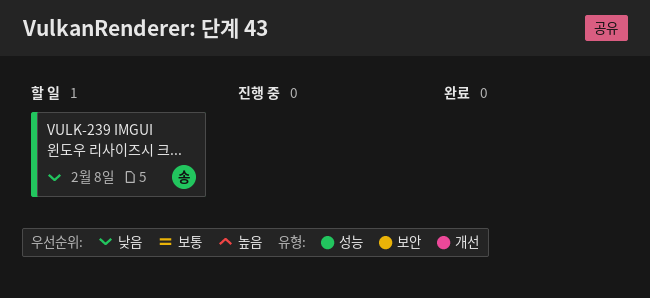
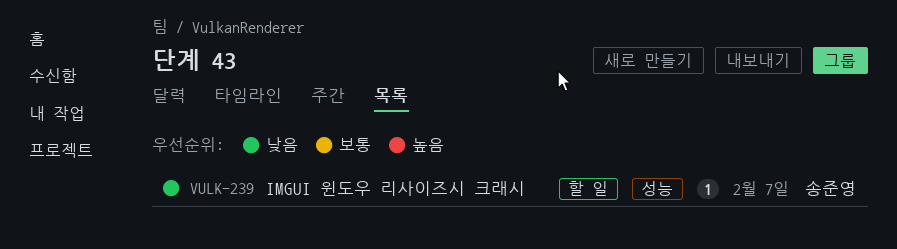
VULK-239, due: Feb 8 -> Feb 7

